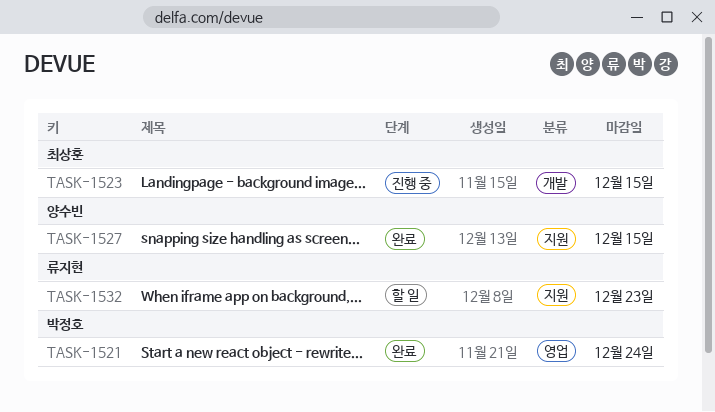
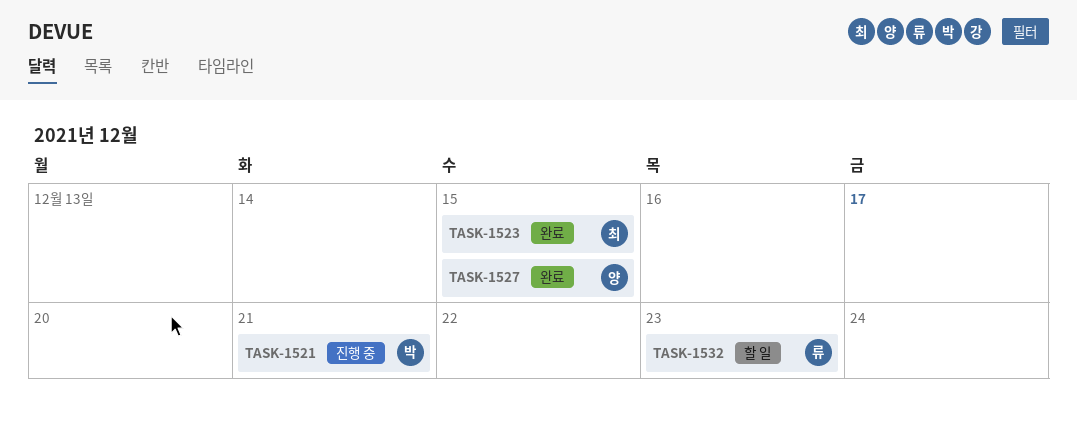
TASK-1521, status: 완료 -> 진행 중
TASK-1521, due: Dec 24 -> Dec 21
TASK-1523, status: 진행 중 -> 완료

